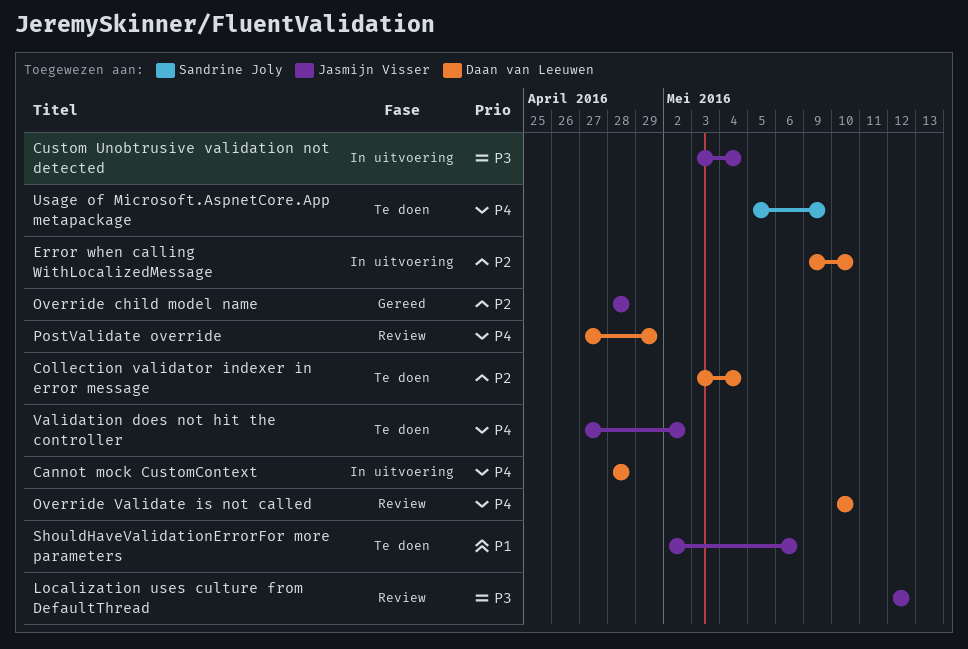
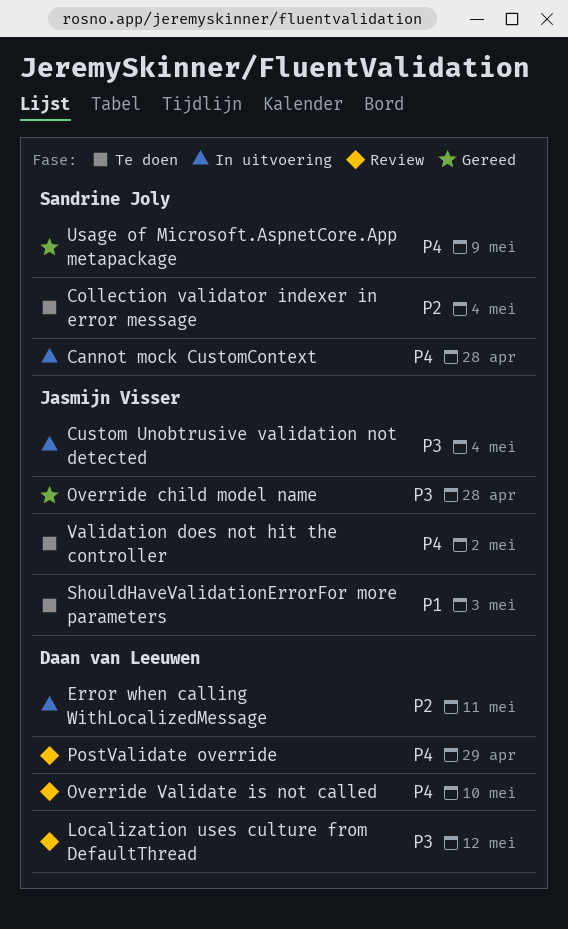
Cannot mock CustomContext, owner: Daan van Leeuwen -> Sandrine Joly
Collection validator indexer in error message, owner: Daan van Leeuwen -> Sandrine Joly
Error when calling WithLocalizedMessage, due: May 10 -> May 11
Localization uses culture from DefaultThread, owner: Jasmijn Visser -> Daan van Leeuwen
Override child model name, priority: P2 -> P3
ShouldHaveValidationErrorFor more parameters, due: May 6 -> May 3
Usage of Microsoft.AspnetCore.App metapackage, status: Te doen -> Gereed

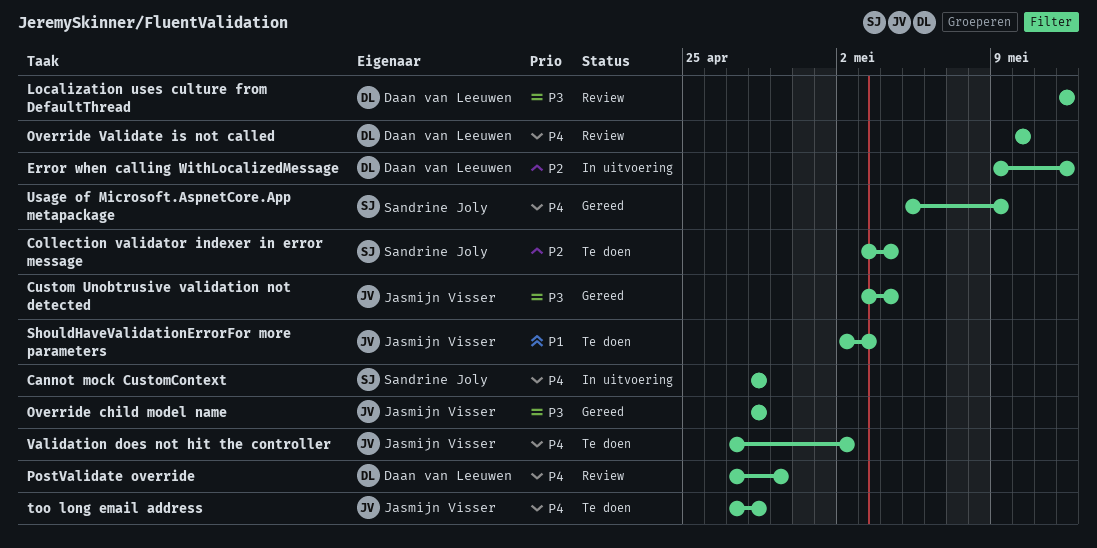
Custom Unobtrusive validation not detected, status: In uitvoering -> Gereed
Error when calling WithLocalizedMessage, due: May 11 -> May 12
too long email address: none -> present

